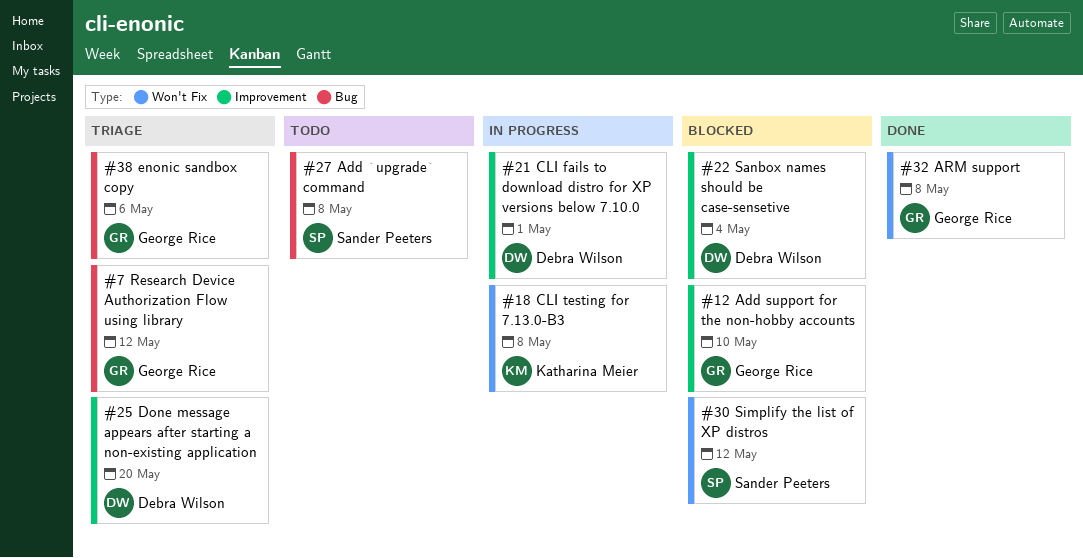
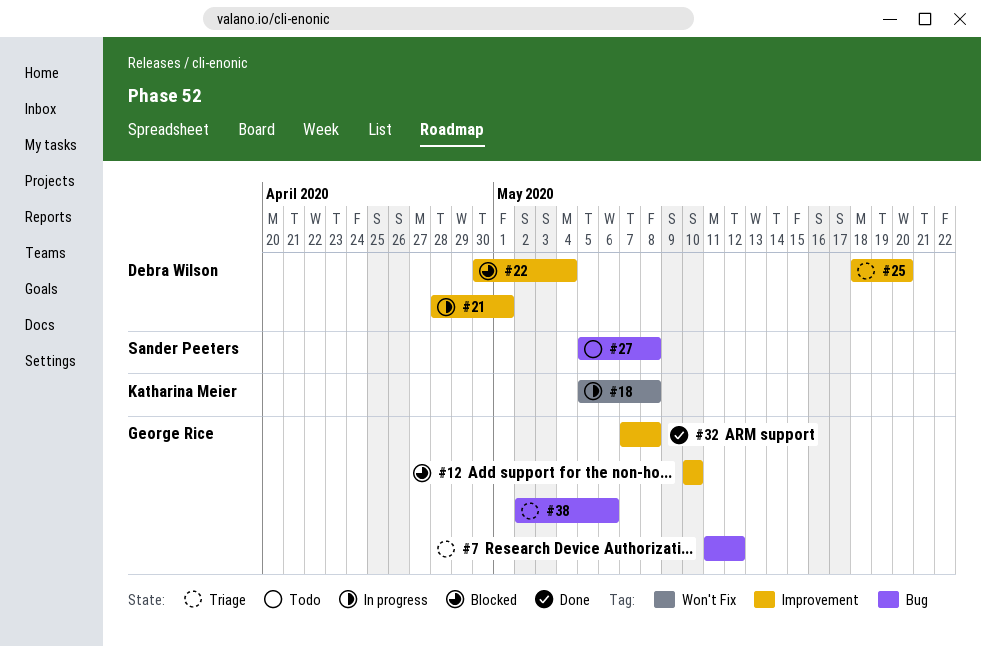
#30: present -> none
#32, label: Won't Fix -> Improvement

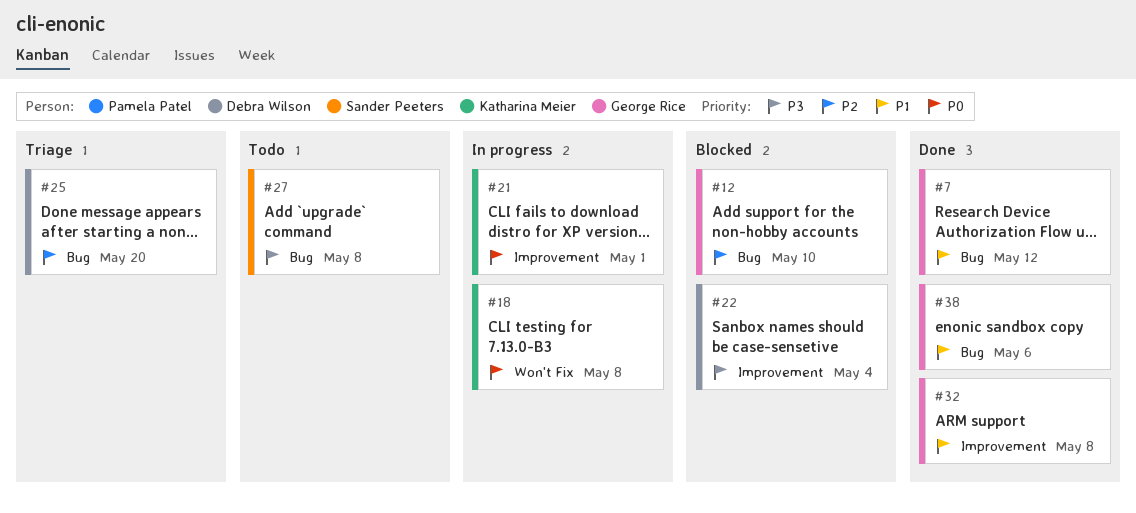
#7, status: Triage -> Done
#12, label: Improvement -> Bug
#21, owner: Debra Wilson -> Katharina Meier
#25, label: Improvement -> Bug
#38, status: Triage -> Done

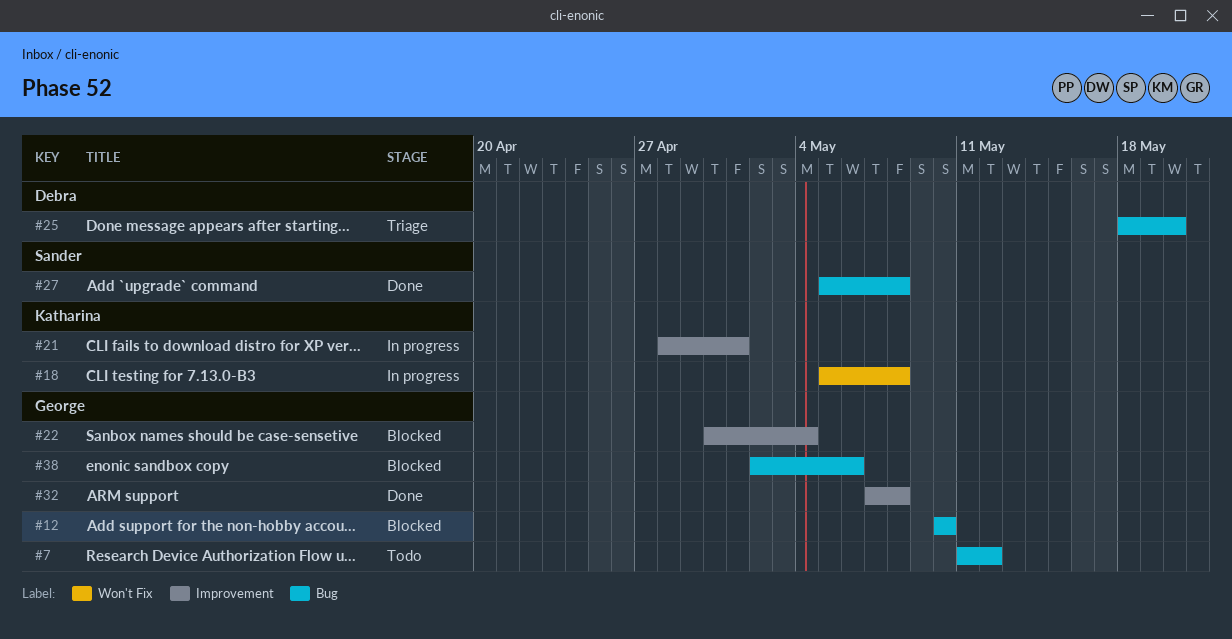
#7, status: Done -> Todo
#22, owner: Debra Wilson -> George Rice
#27, status: Todo -> Done
#38, status: Done -> Blocked

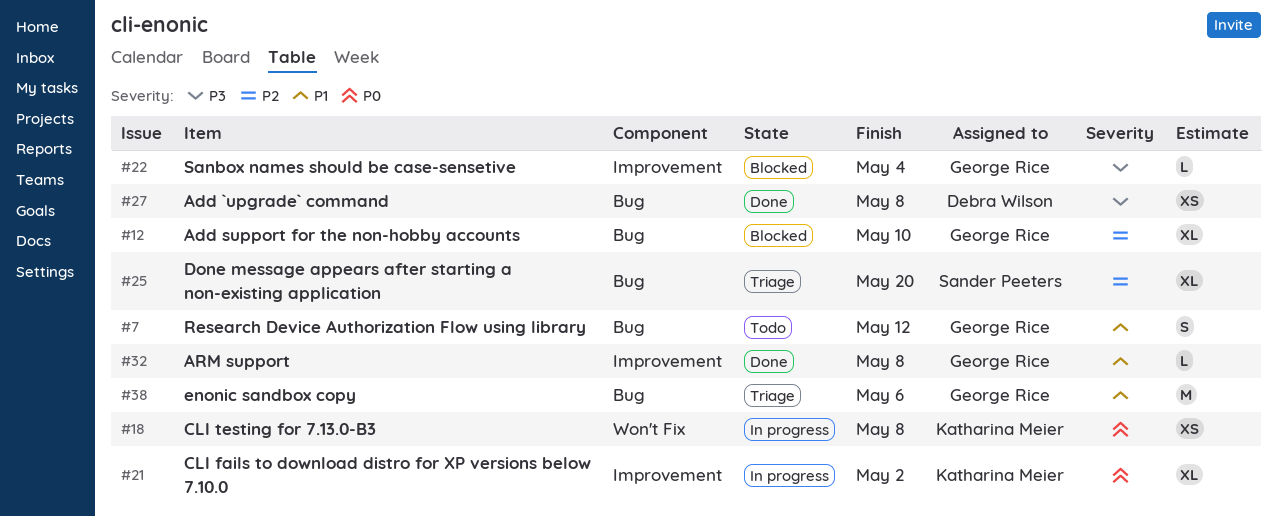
#21, due: May 1 -> May 2
#25, owner: Debra Wilson -> Sander Peeters
#27, owner: Sander Peeters -> Debra Wilson
#38, status: Blocked -> Triage

